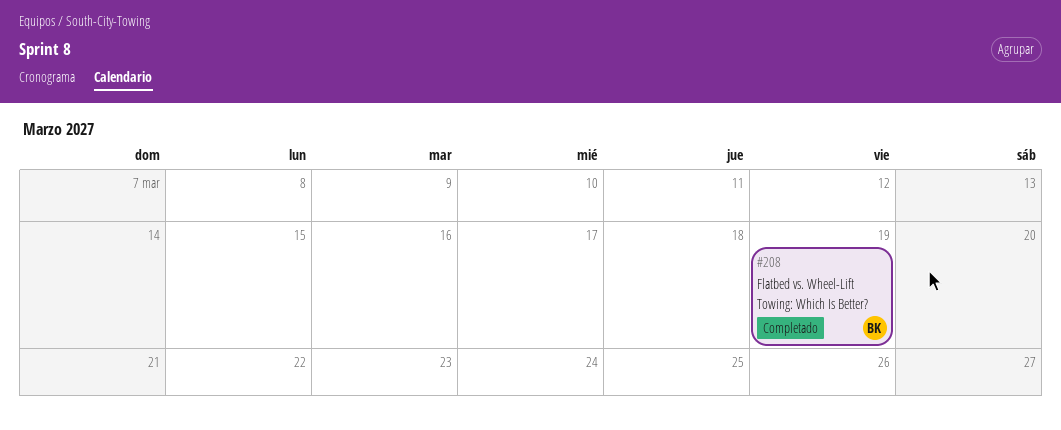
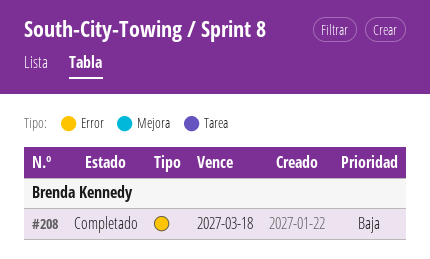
#208, due: Mar 19 -> Mar 18

